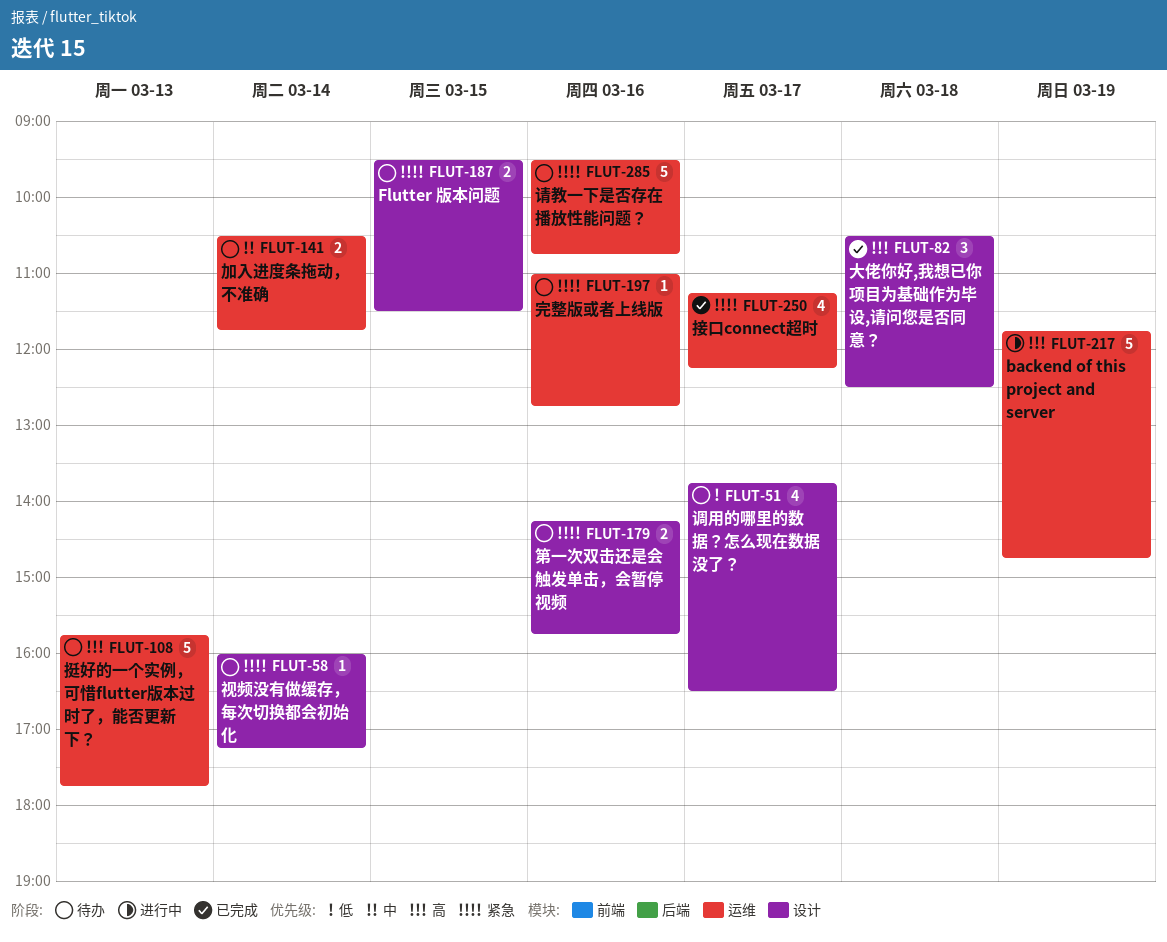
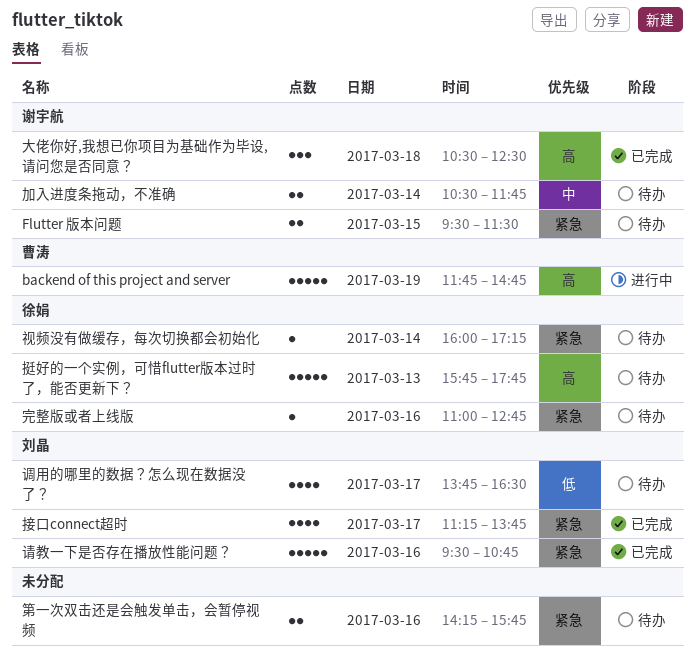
接口connect超时, ends: 12:15 -> 13:45
请教一下是否存在播放性能问题？, status: 待办 -> 已完成

